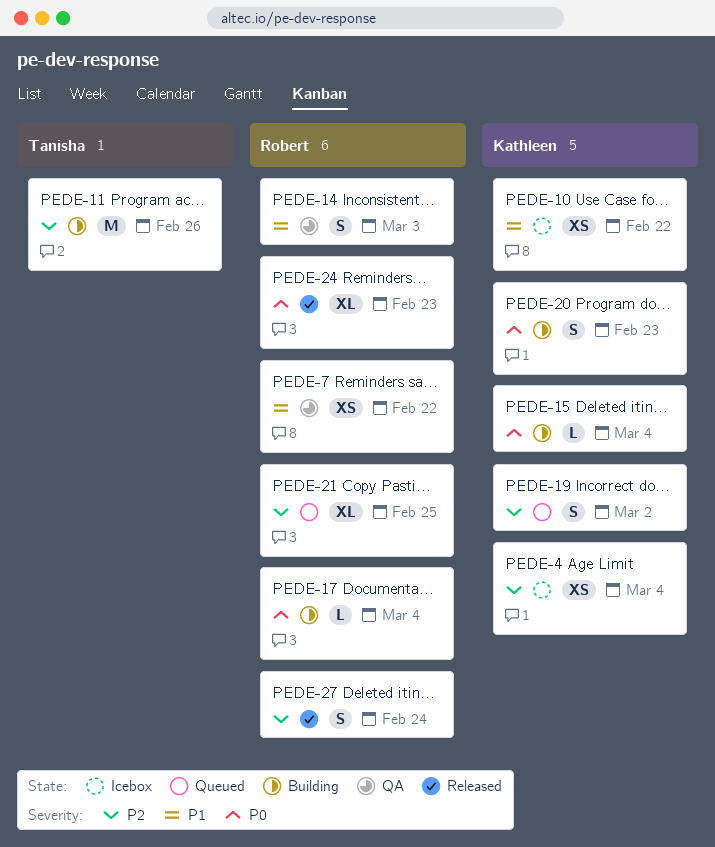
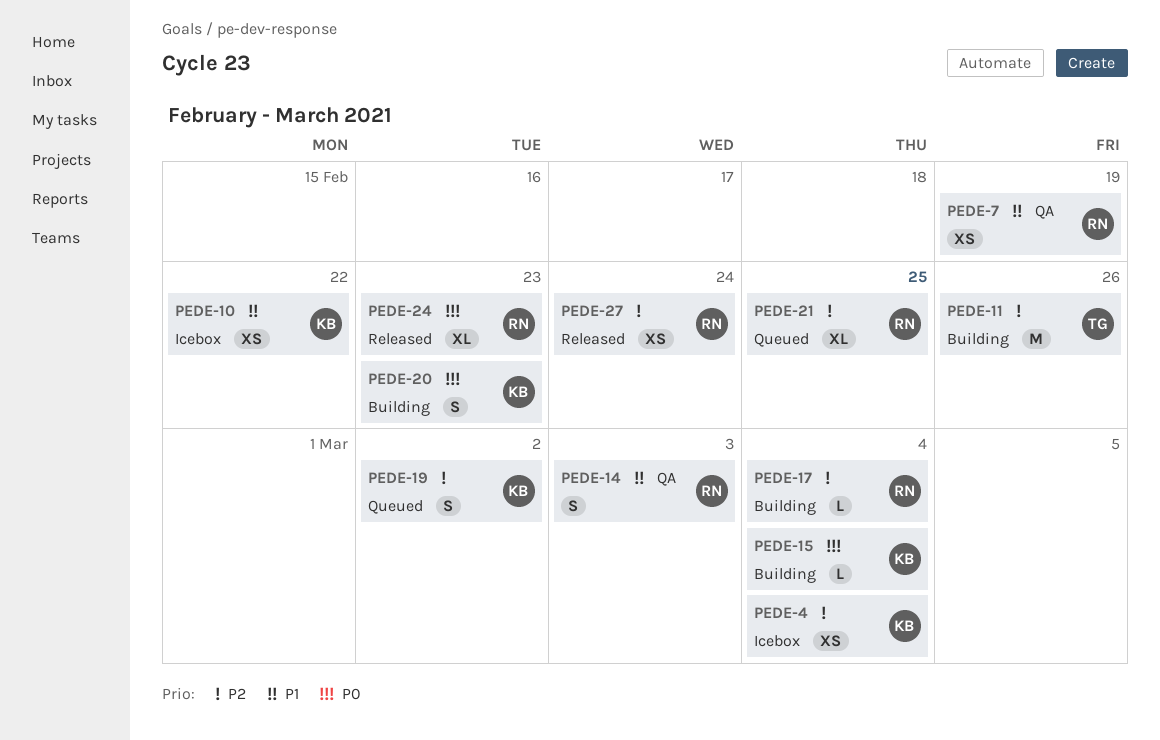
PEDE-7, due: Feb 22 -> Feb 19
PEDE-17, priority: P0 -> P2
PEDE-27, estimate: S -> XS

